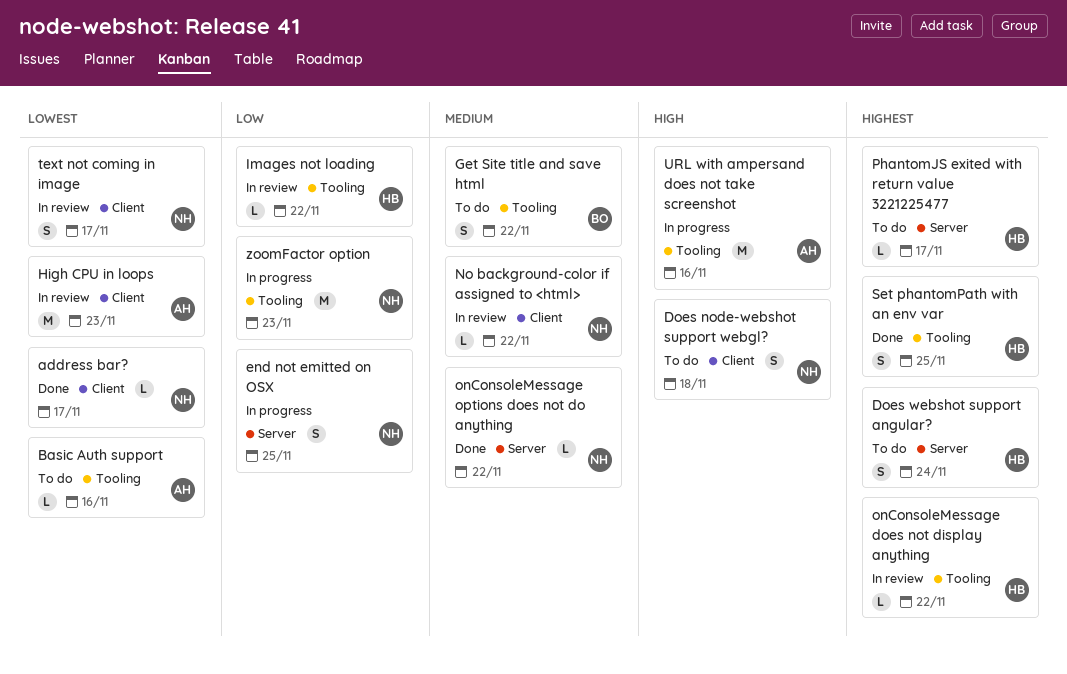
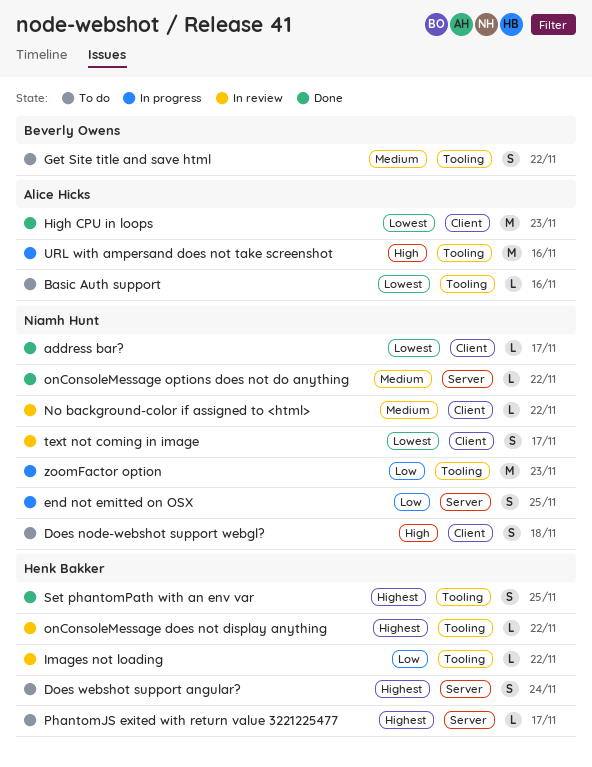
High CPU in loops, status: In review -> Done

